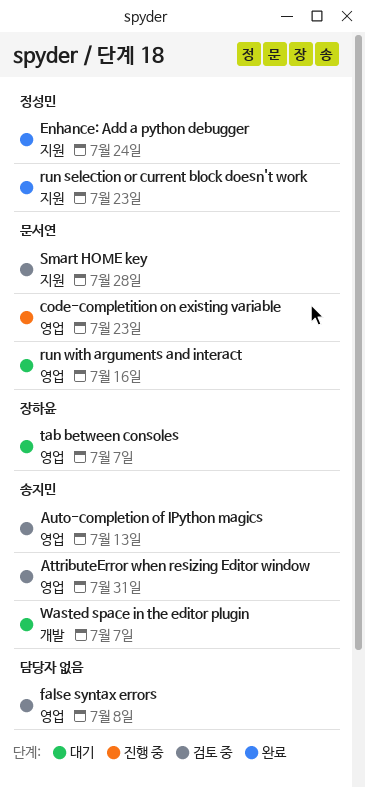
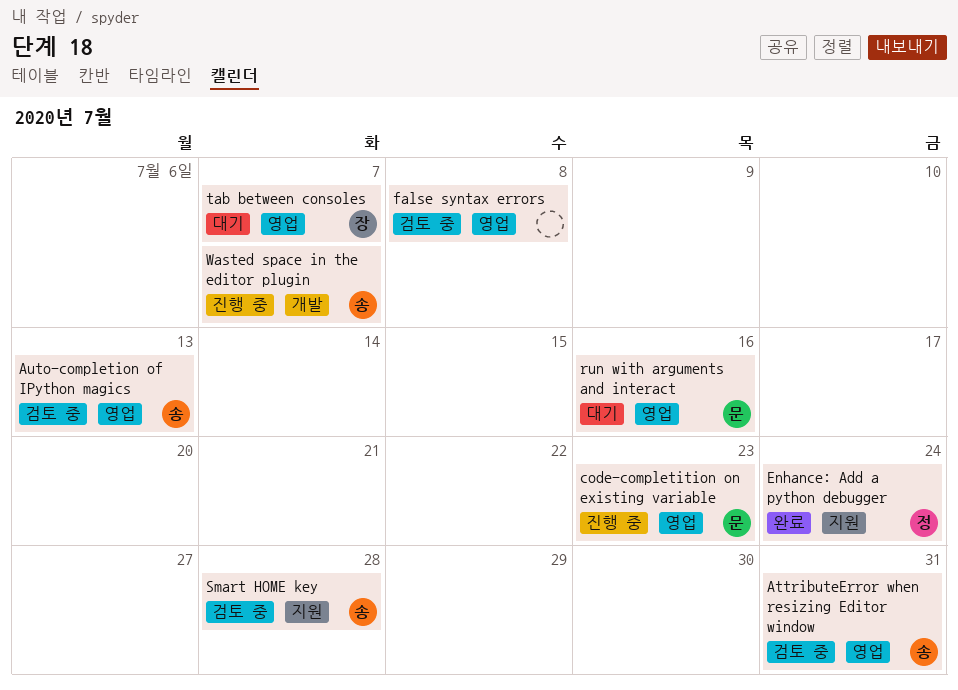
run selection or current block doesn't work: present -> none
Smart HOME key, owner: 문서연 -> 송지민
Wasted space in the editor plugin, status: 대기 -> 진행 중

